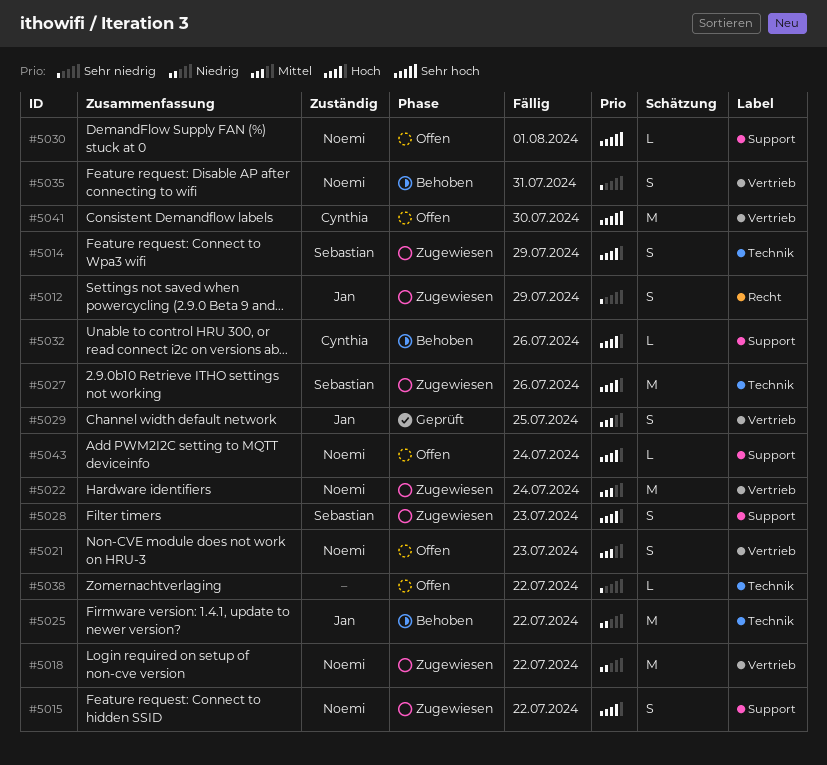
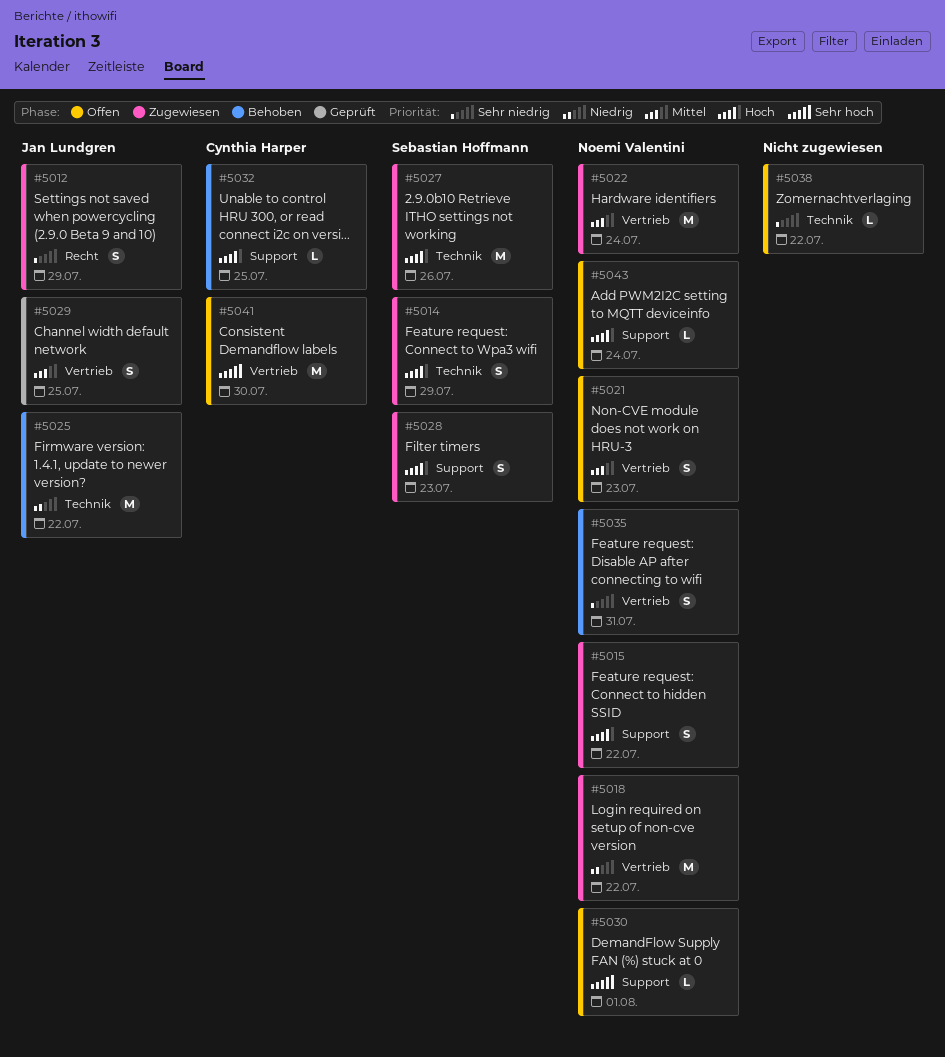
#5032, due: Jul 26 -> Jul 25

